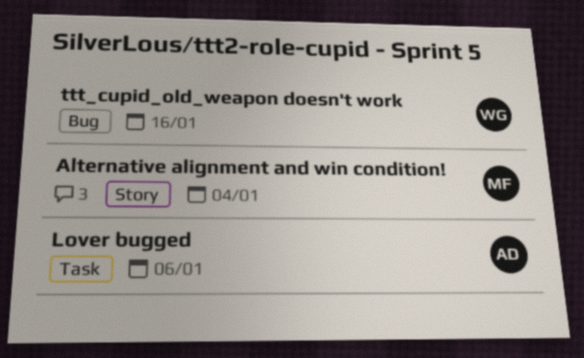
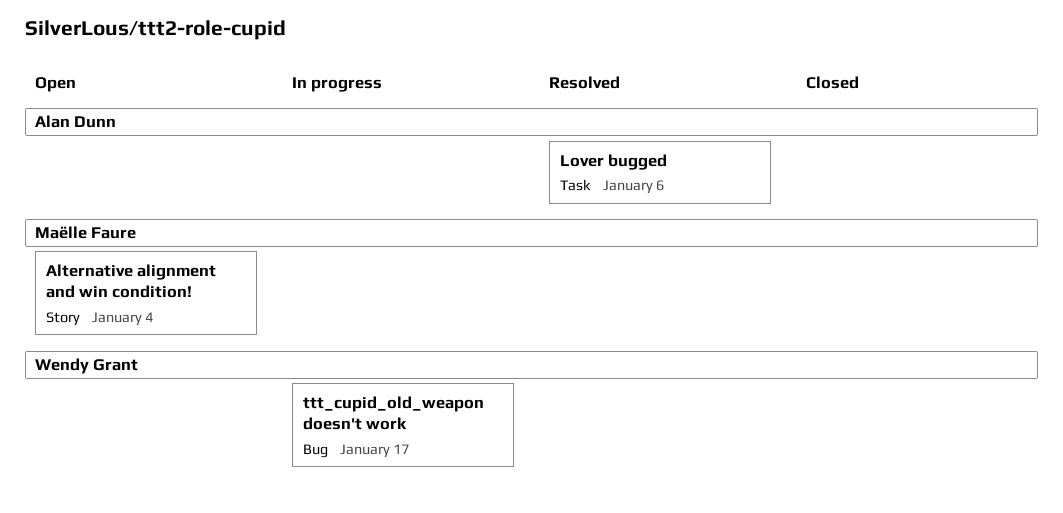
ttt_cupid_old_weapon doesn't work, due: Jan 16 -> Jan 17

